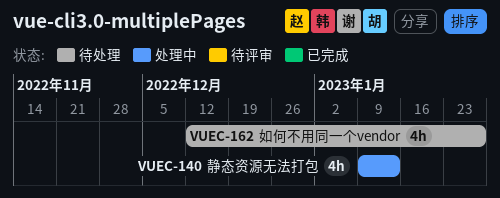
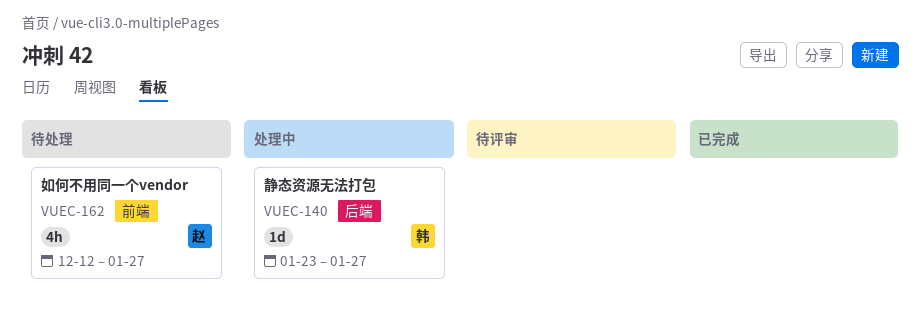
VUEC-140, estimate: 4h -> 1d
VUEC-140, start: Jan 9 -> Jan 23
VUEC-140, due: Jan 13 -> Jan 27

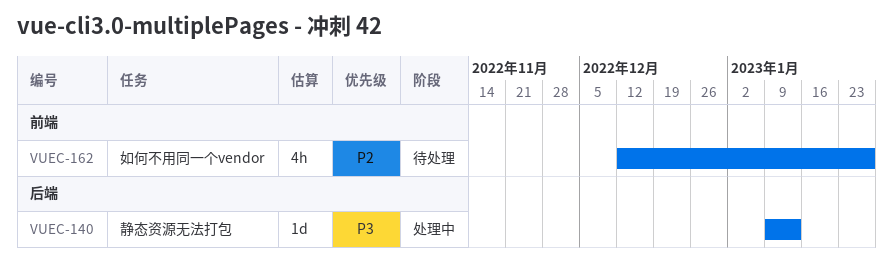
VUEC-140, start: Jan 23 -> Jan 9
VUEC-140, due: Jan 27 -> Jan 13

